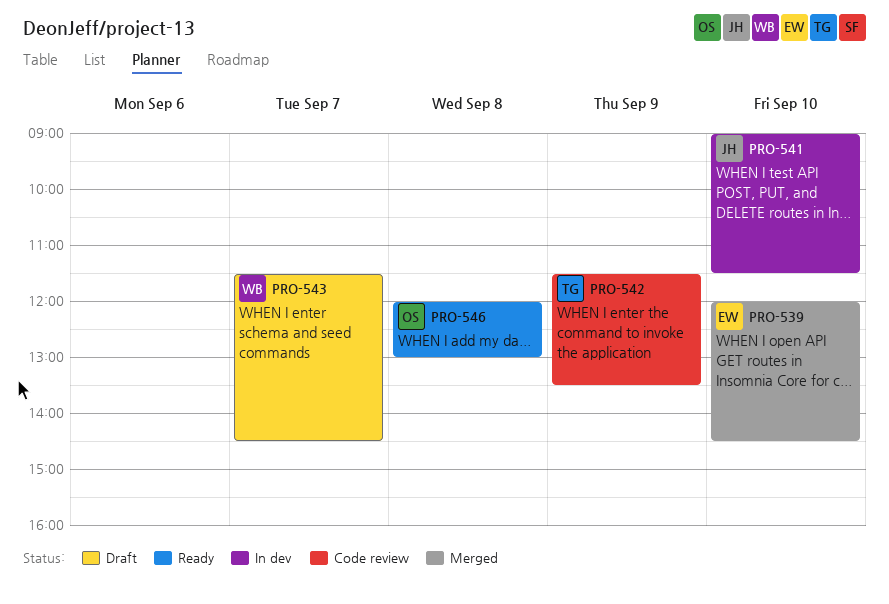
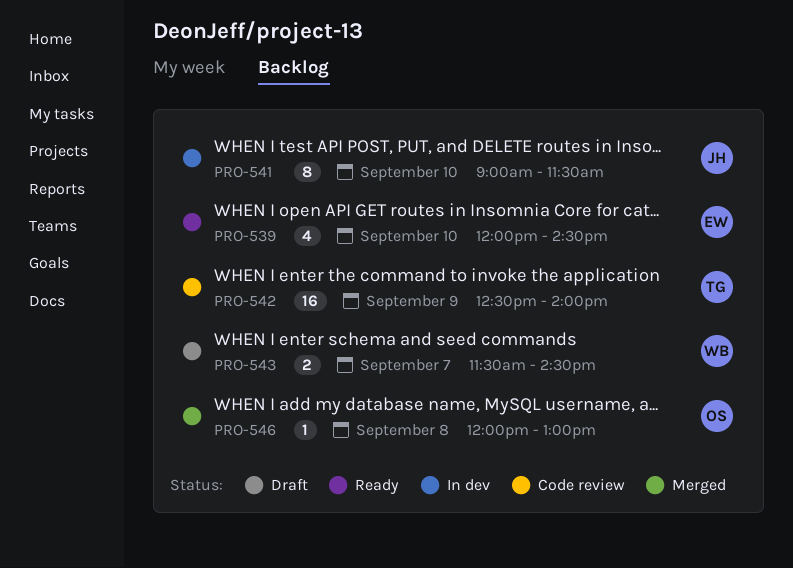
PRO-539, status: Merged -> Ready
PRO-542, begins: 11:30 -> 12:30
PRO-542, ends: 13:30 -> 14:00
PRO-546, status: Ready -> Merged

